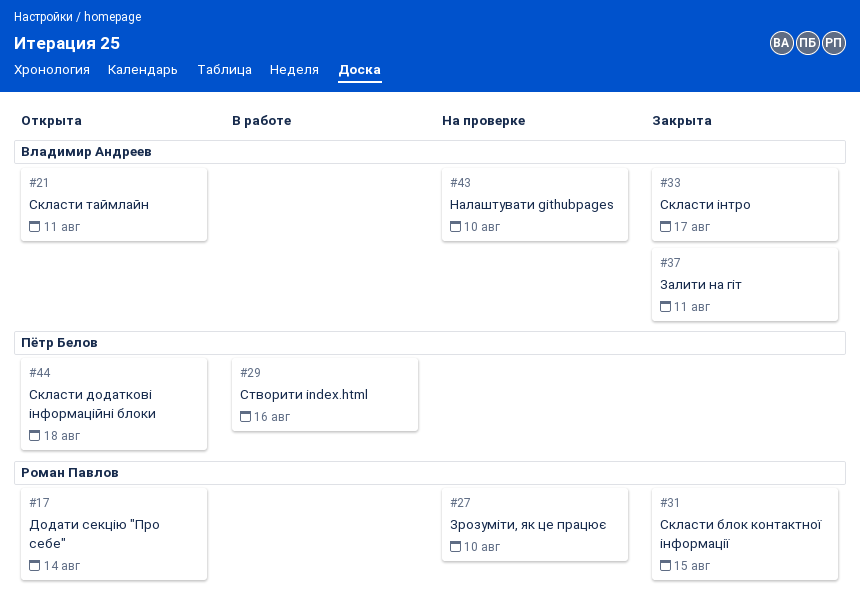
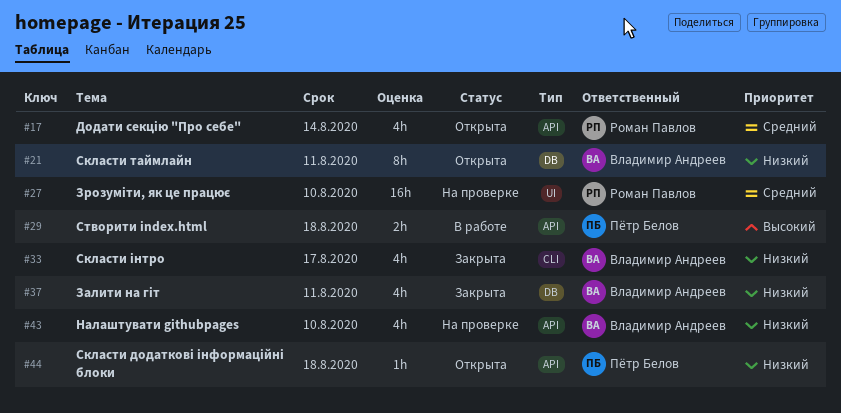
#29, due: Aug 16 -> Aug 18
#31: present -> none

